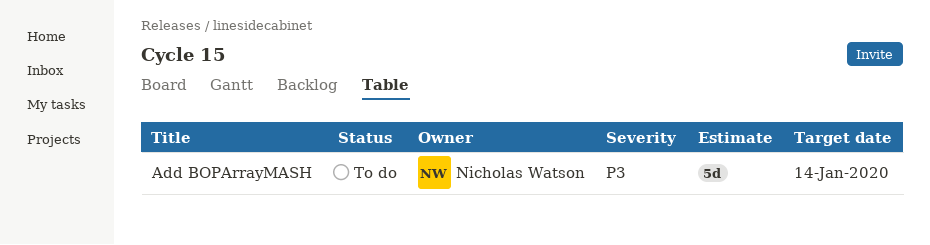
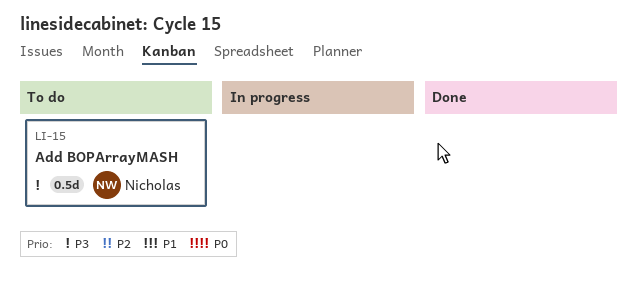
Add BOPArrayMASH, estimate: 5d -> 0.5d

